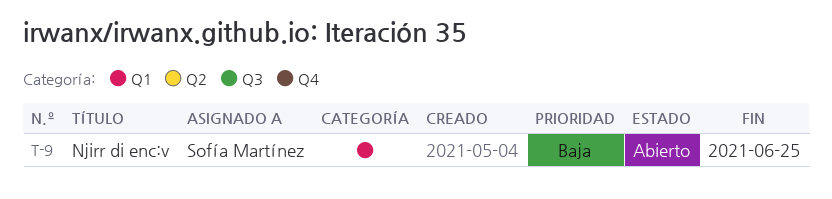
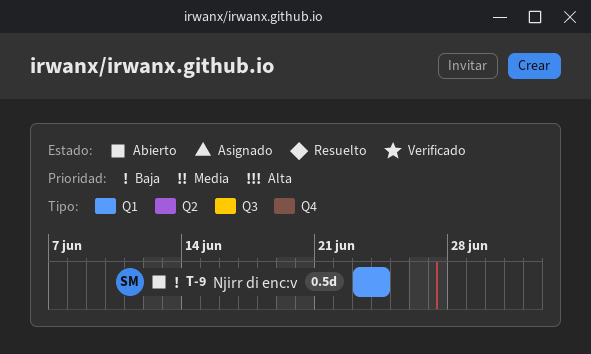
T-9, due: Jun 25 -> Jun 24

